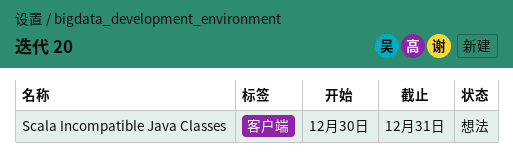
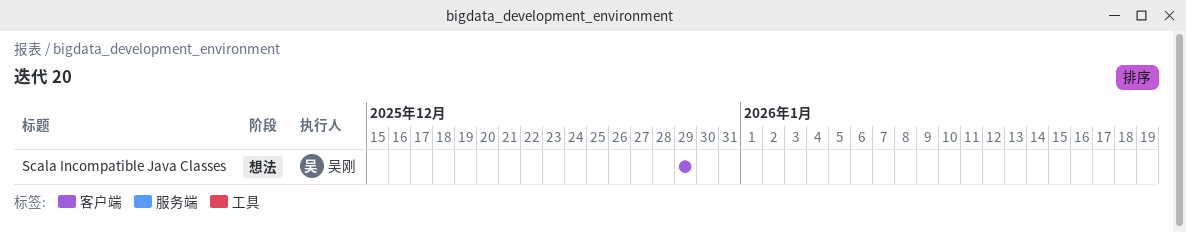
Scala Incompatible Java Classes, start: Dec 30 -> Dec 29
Scala Incompatible Java Classes, due: Dec 31 -> Dec 29

